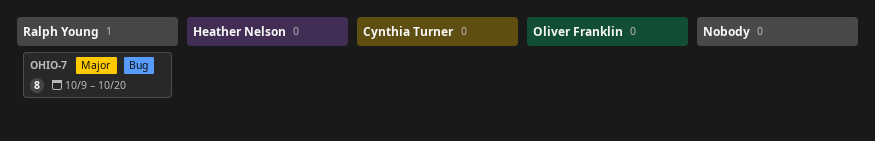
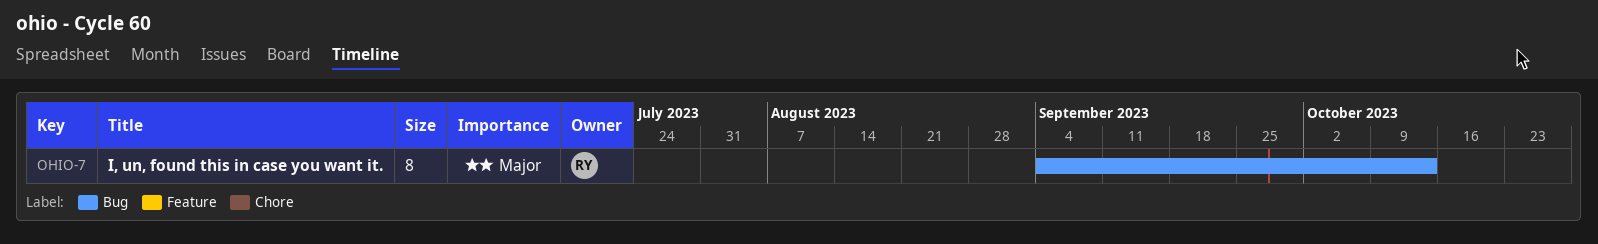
OHIO-7, start: Oct 9 -> Sep 4
OHIO-7, due: Oct 20 -> Oct 13

